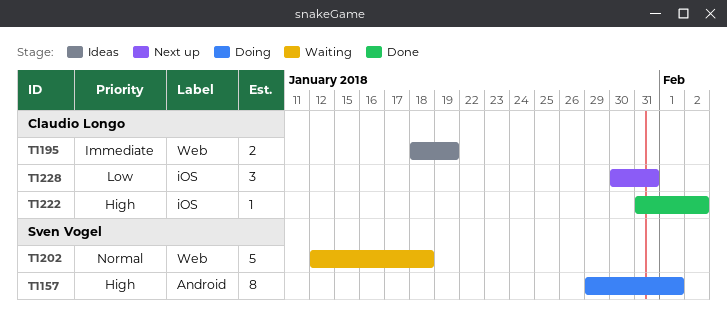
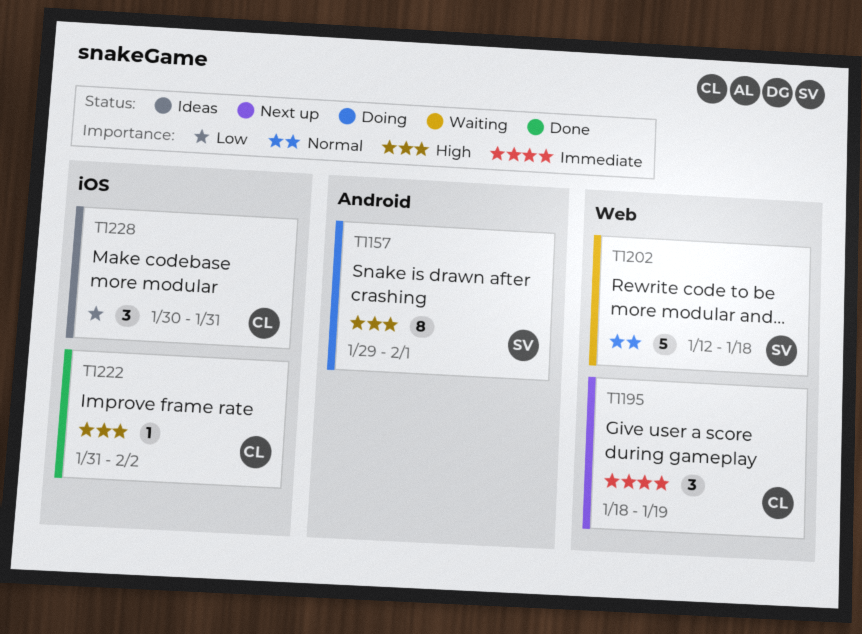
T1195, status: Ideas -> Next up
T1195, estimate: 2 -> 3
T1228, status: Next up -> Ideas

